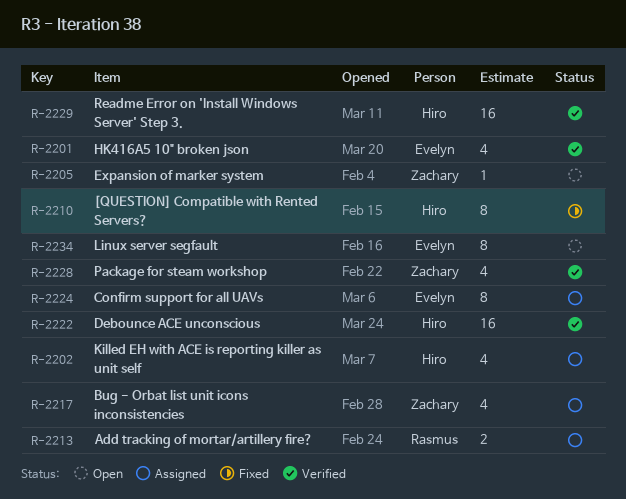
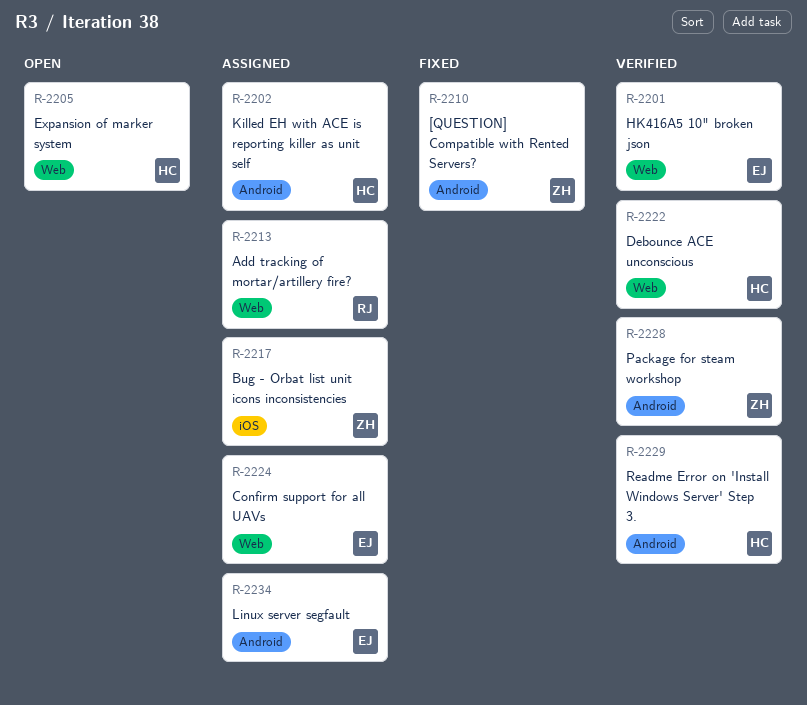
R-2205, owner: Zachary -> Hiro
R-2210, owner: Hiro -> Zachary
R-2234, status: Open -> Assigned

